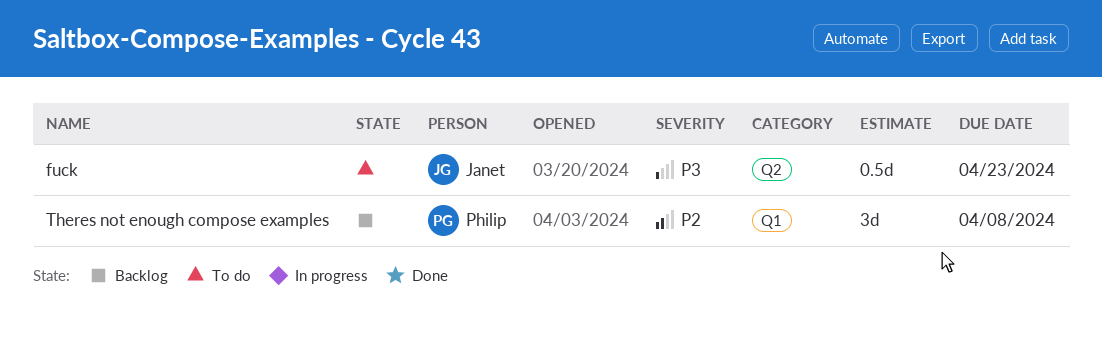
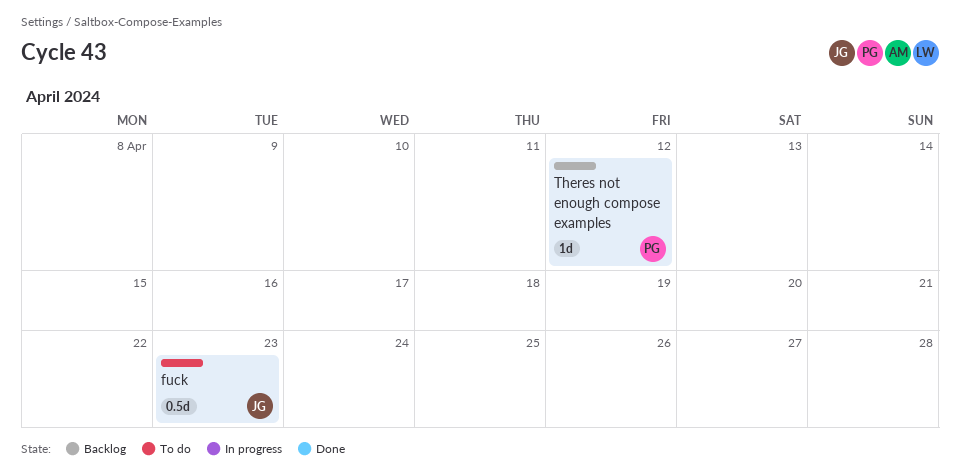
Theres not enough compose examples, estimate: 3d -> 1d
Theres not enough compose examples, due: Apr 8 -> Apr 12

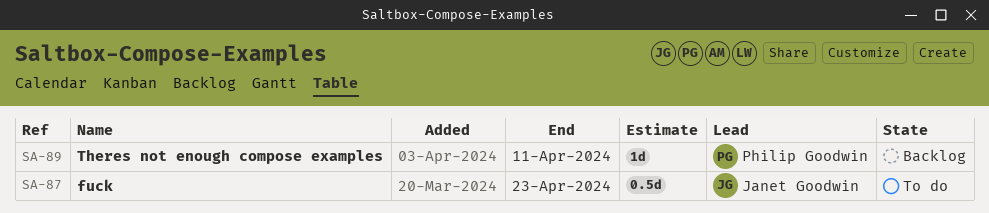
Theres not enough compose examples, due: Apr 12 -> Apr 11

